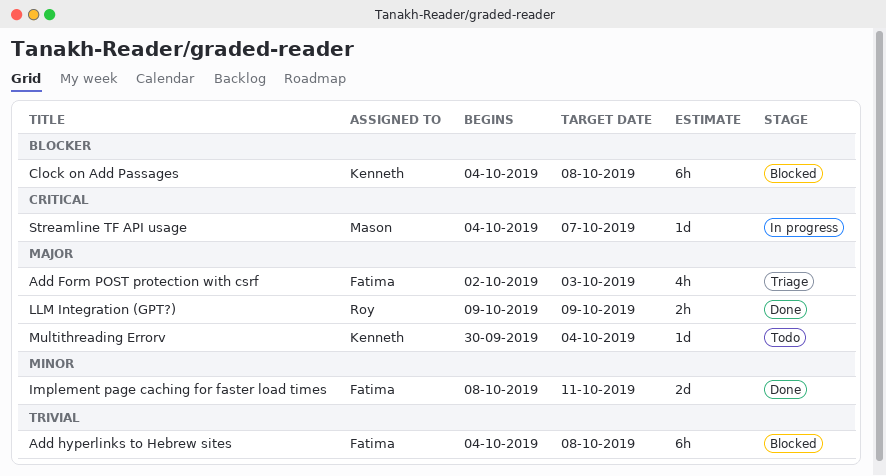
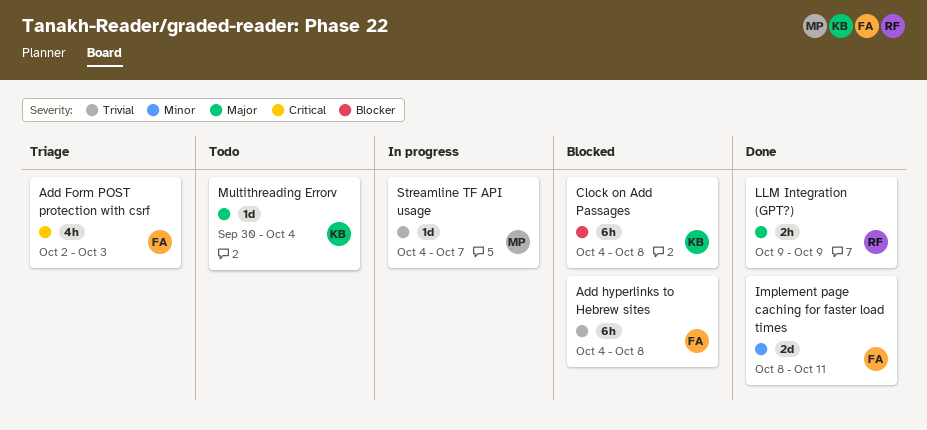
Add Form POST protection with csrf, priority: Major -> Critical
Streamline TF API usage, priority: Critical -> Trivial

